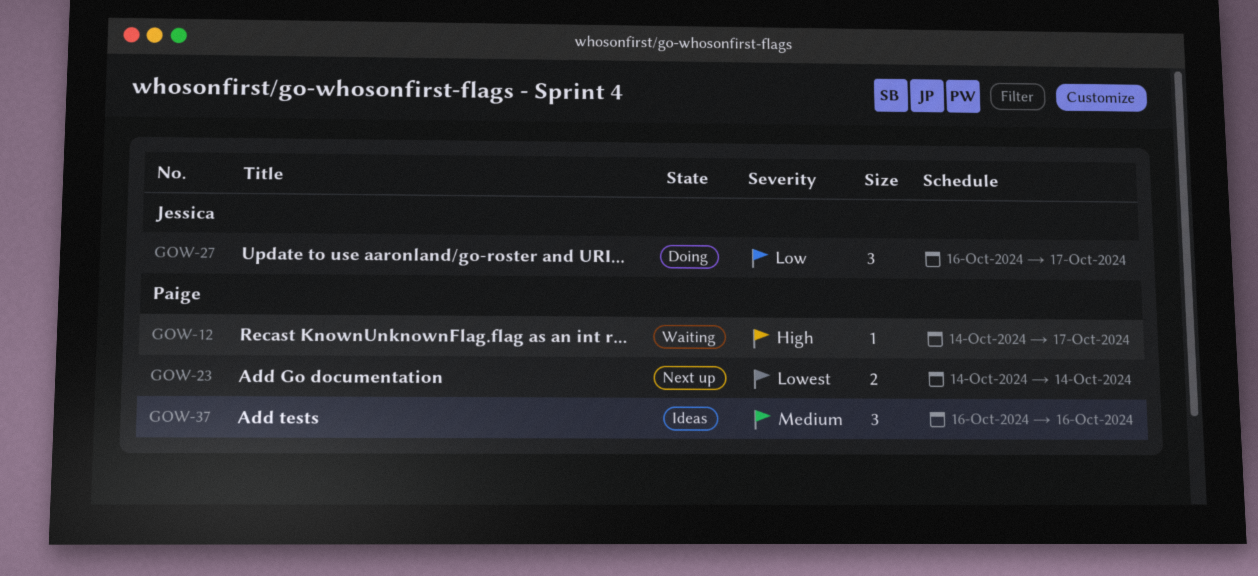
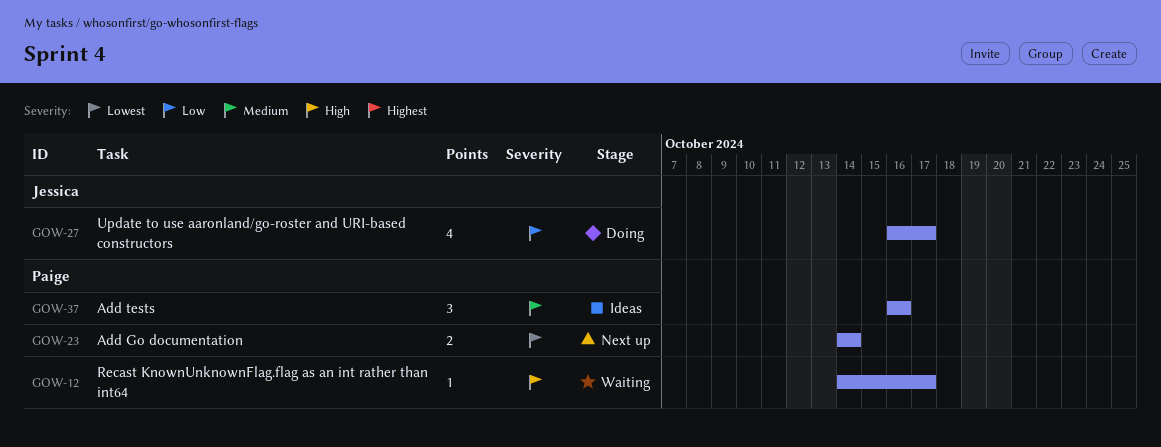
GOW-27, estimate: 3 -> 4

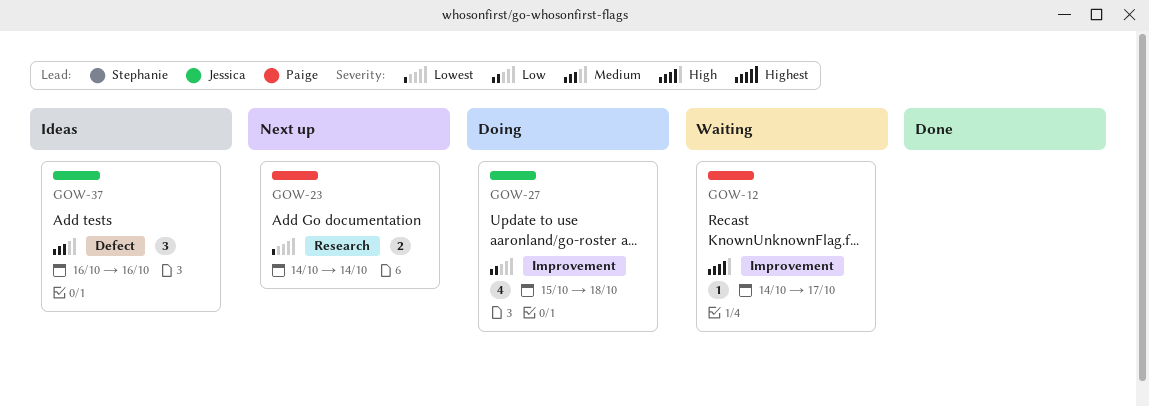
GOW-27, start: Oct 16 -> Oct 15
GOW-27, due: Oct 17 -> Oct 18
GOW-37, owner: Paige -> Jessica

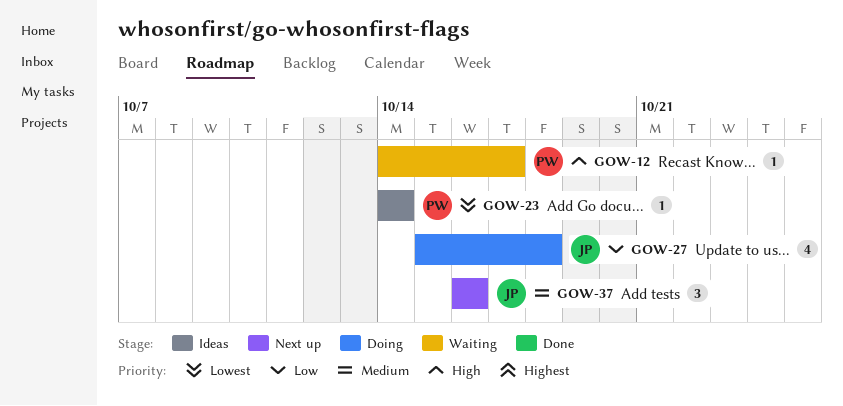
GOW-23, status: Next up -> Ideas
GOW-23, estimate: 2 -> 1
GOW-37, status: Ideas -> Next up

